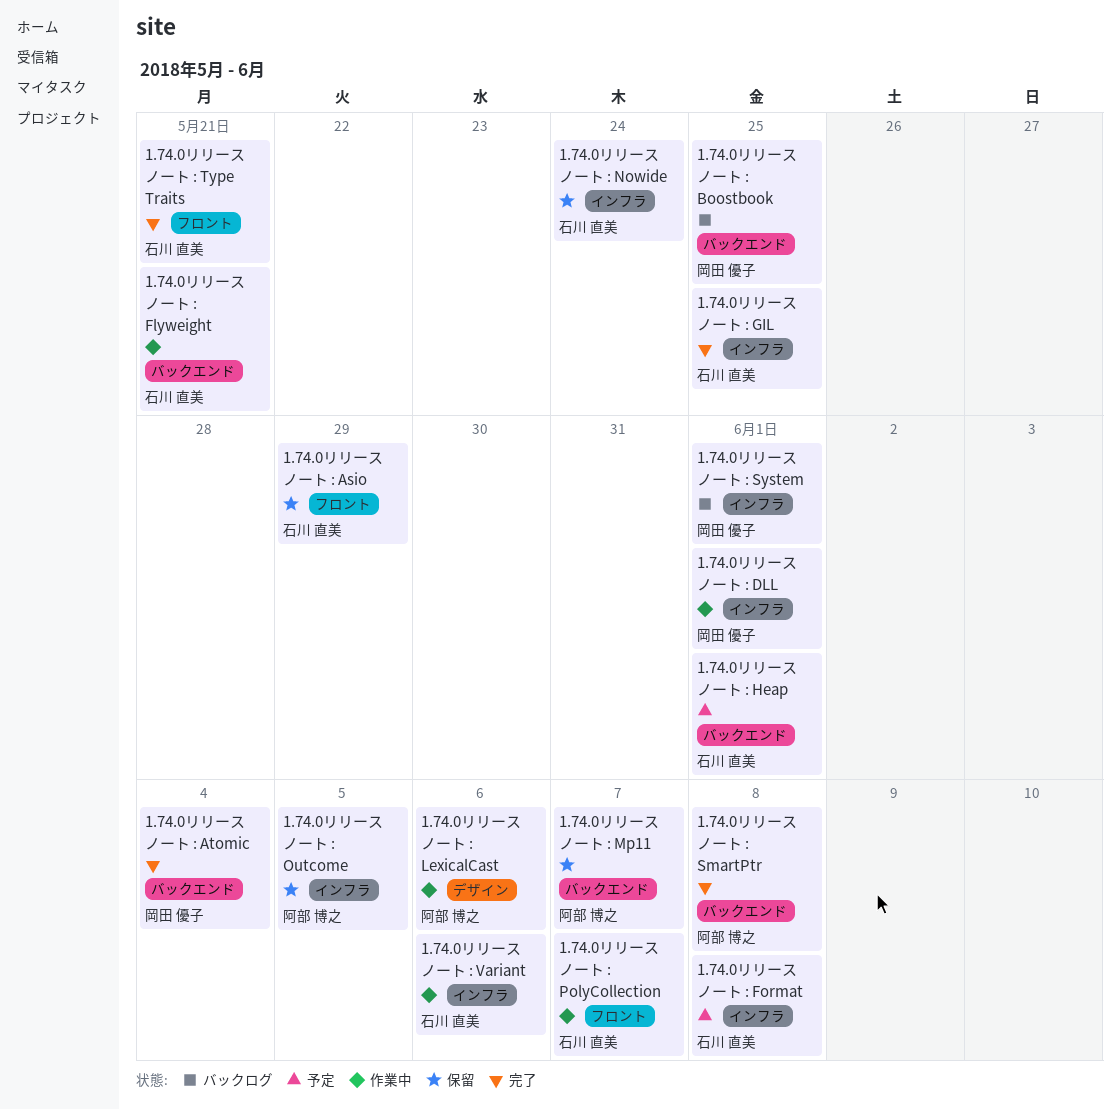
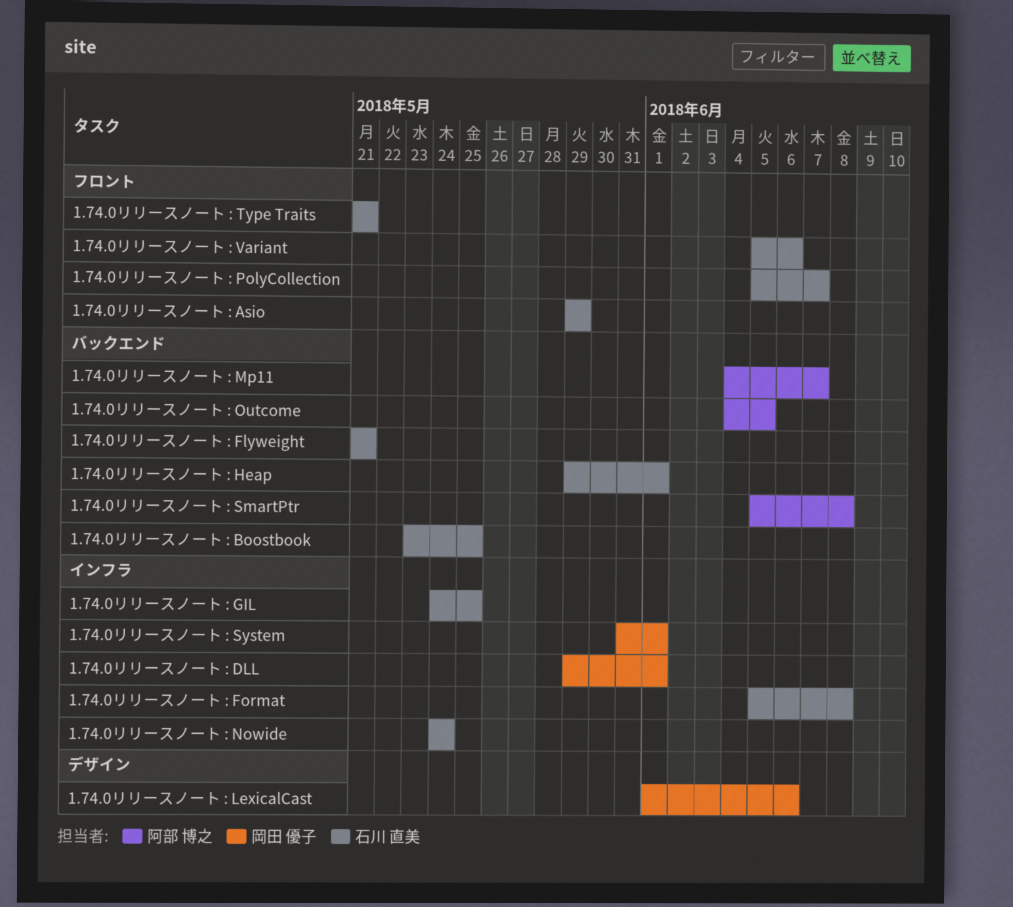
1.74.0リリースノート : Atomic: present -> none
1.74.0リリースノート : Boostbook, owner: 岡田 優子 -> 石川 直美
1.74.0リリースノート : LexicalCast, owner: 阿部 博之 -> 岡田 優子
1.74.0リリースノート : Outcome, label: インフラ -> バックエンド
1.74.0リリースノート : Variant, label: インフラ -> フロント

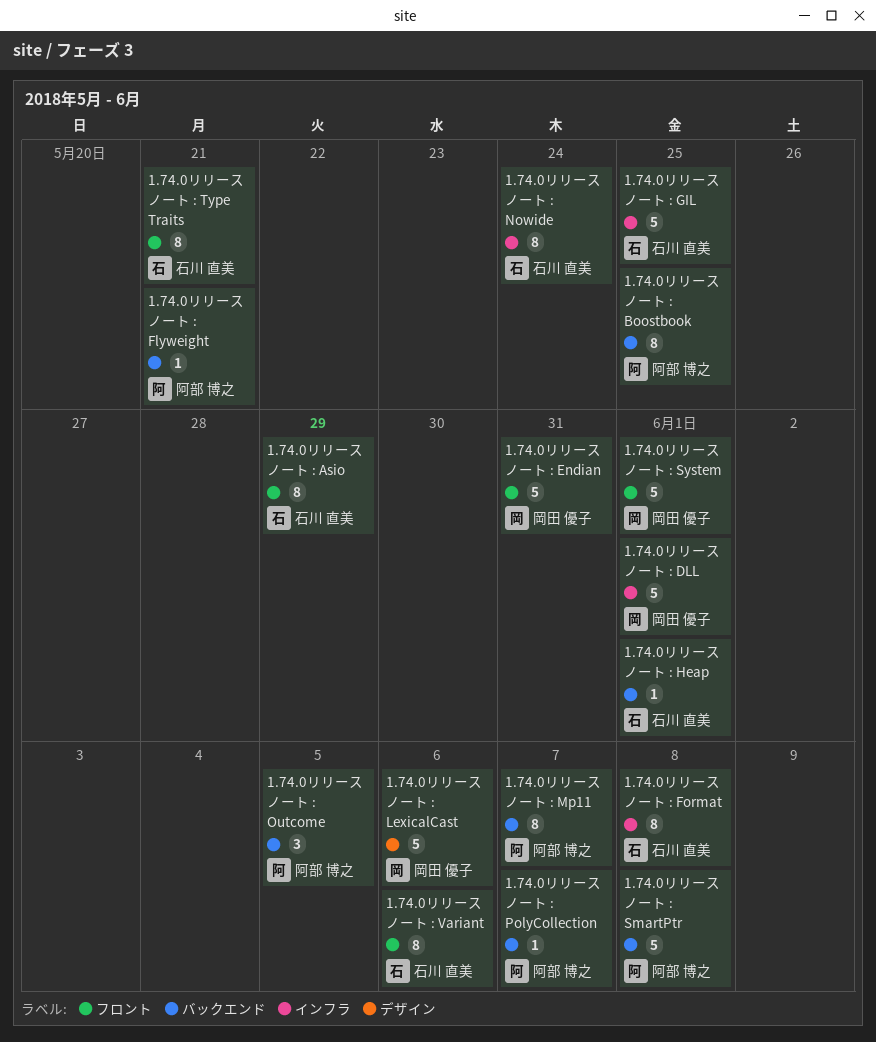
1.74.0リリースノート : Boostbook, owner: 石川 直美 -> 阿部 博之
1.74.0リリースノート : Endian: none -> present
1.74.0リリースノート : Flyweight, owner: 石川 直美 -> 阿部 博之
1.74.0リリースノート : PolyCollection, owner: 石川 直美 -> 阿部 博之
1.74.0リリースノート : PolyCollection, label: フロント -> バックエンド
1.74.0リリースノート : System, label: インフラ -> フロント

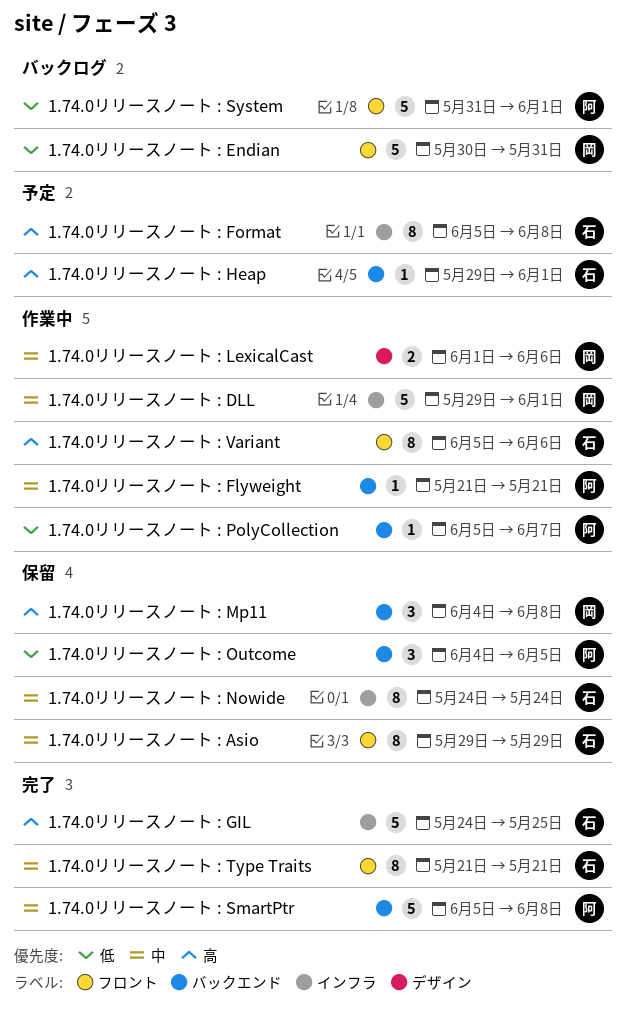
1.74.0リリースノート : Boostbook: present -> none
1.74.0リリースノート : LexicalCast, estimate: 5 -> 2
1.74.0リリースノート : Mp11, owner: 阿部 博之 -> 岡田 優子
1.74.0リリースノート : Mp11, estimate: 8 -> 3
1.74.0リリースノート : Mp11, due: Jun 7 -> Jun 8
1.74.0リリースノート : System, owner: 岡田 優子 -> 阿部 博之

